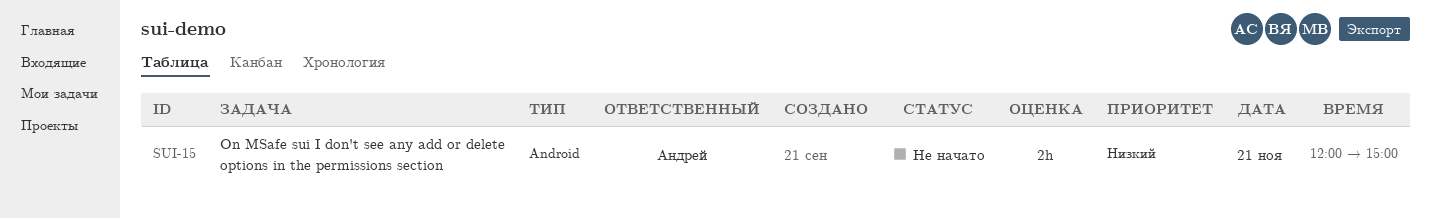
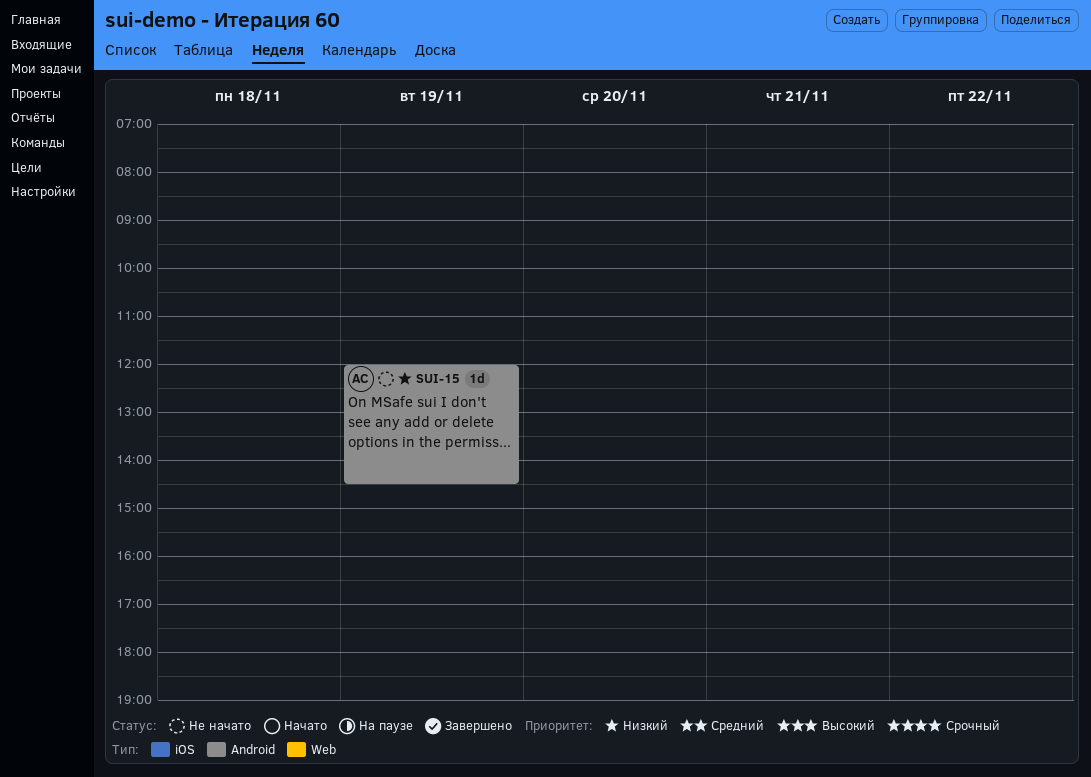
SUI-15, estimate: 2h -> 1d
SUI-15, day: Nov 21 -> Nov 19
SUI-15, ends: 15:00 -> 14:30

